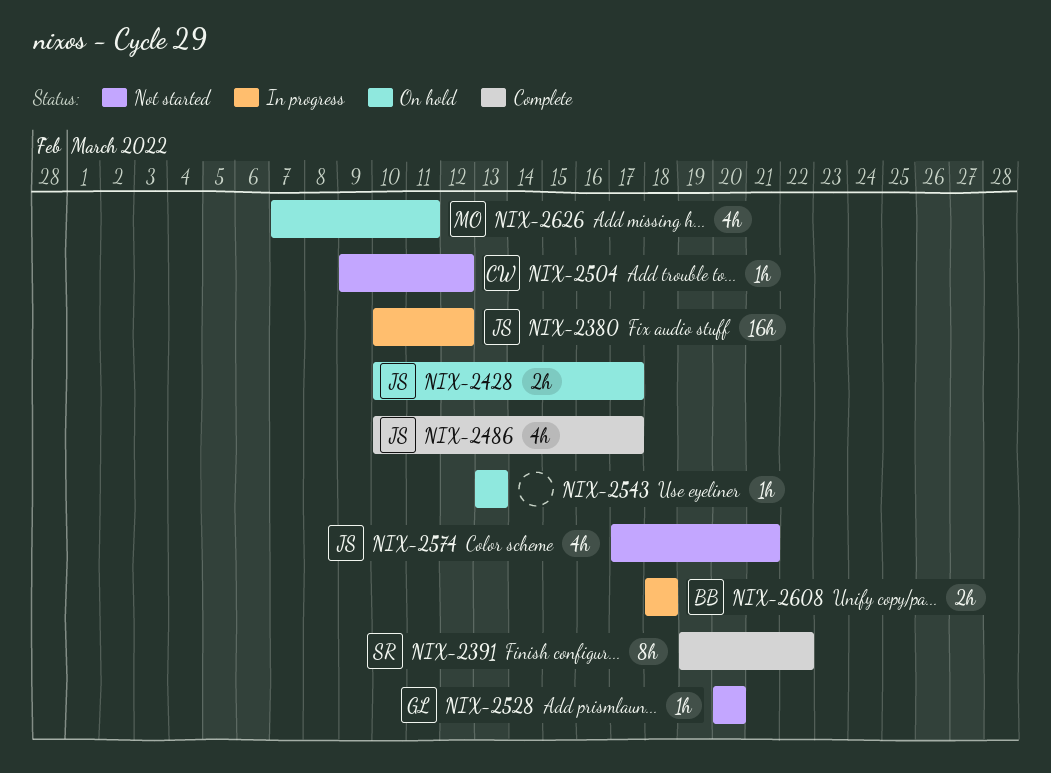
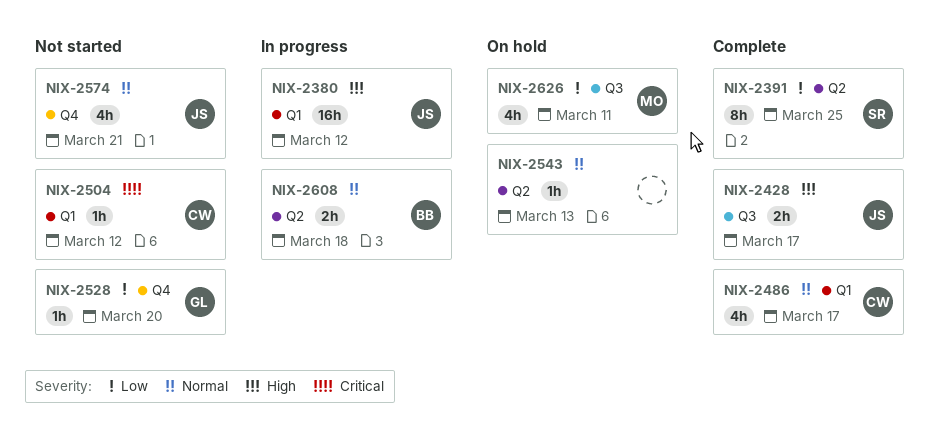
NIX-2391, due: Mar 22 -> Mar 25
NIX-2428, status: On hold -> Complete
NIX-2486, owner: JS -> CW

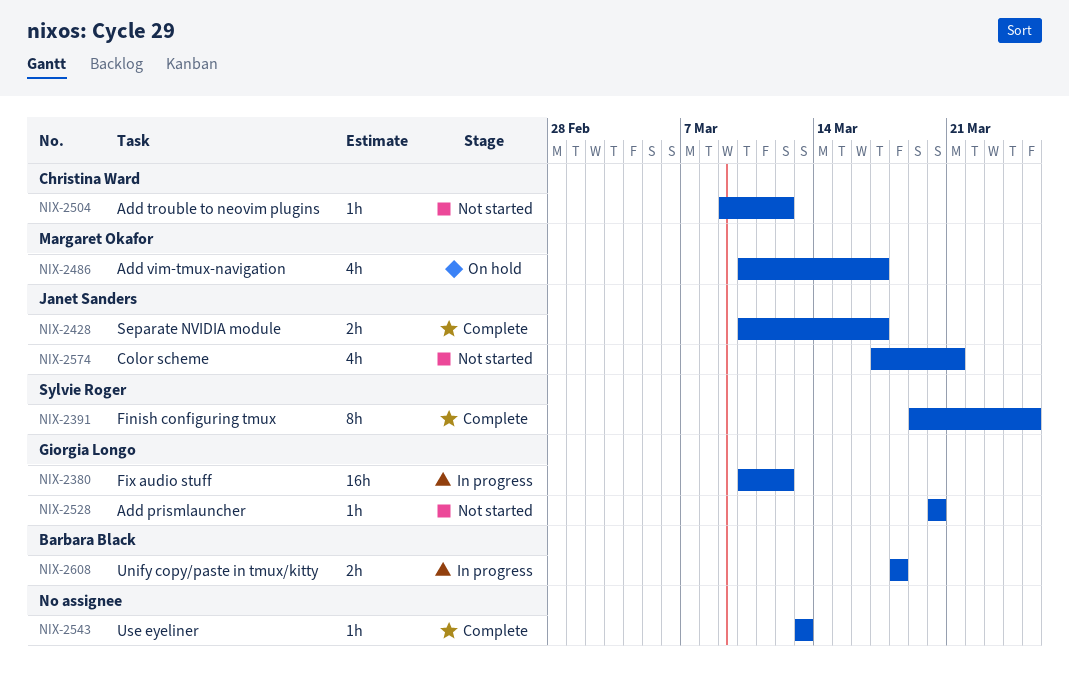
NIX-2380, owner: Janet Sanders -> Giorgia Longo
NIX-2486, status: Complete -> On hold
NIX-2486, owner: Christina Ward -> Margaret Okafor
NIX-2543, status: On hold -> Complete
NIX-2626: present -> none

